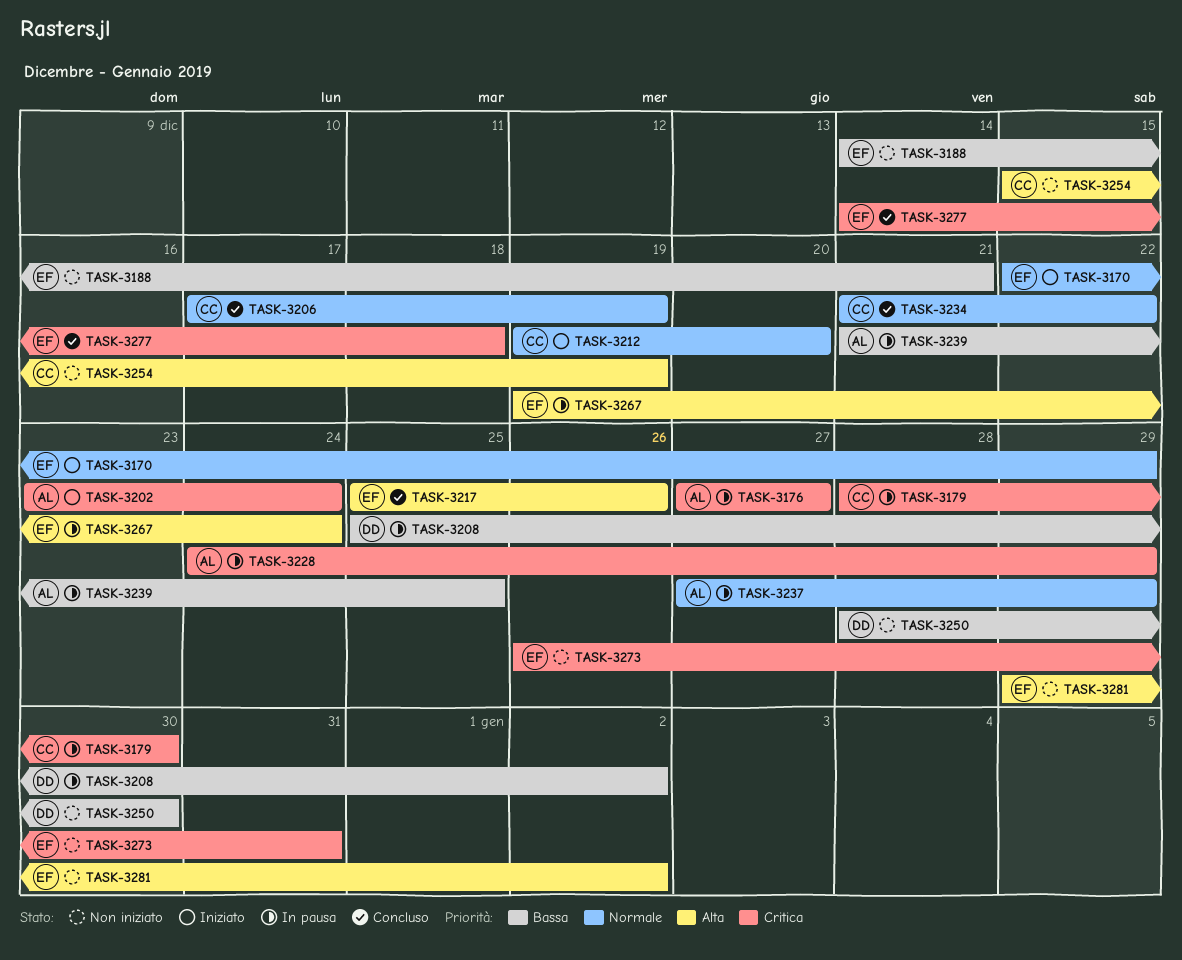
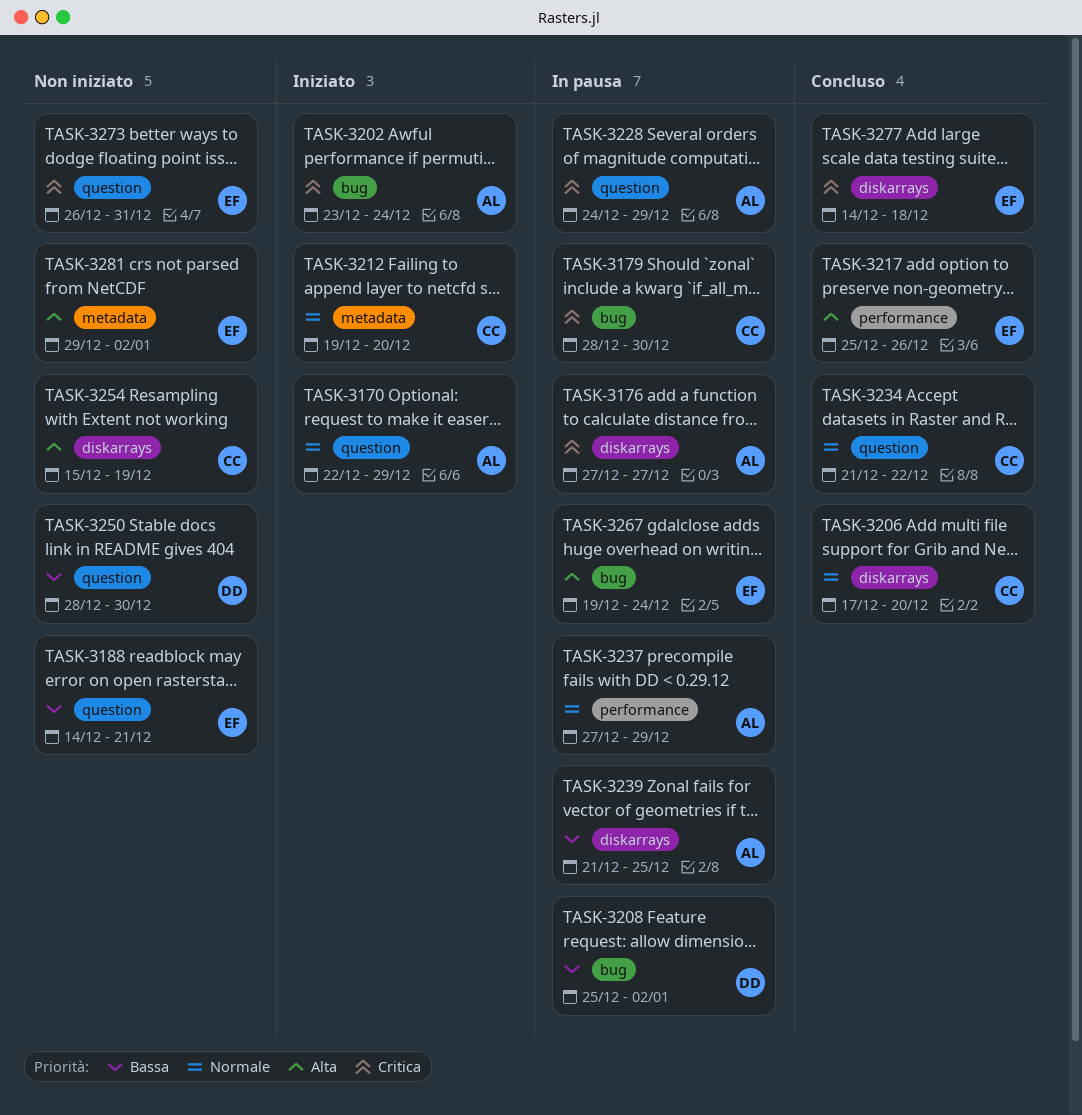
TASK-3170, owner: EF -> AL
TASK-3206, due: Dec 19 -> Dec 20

